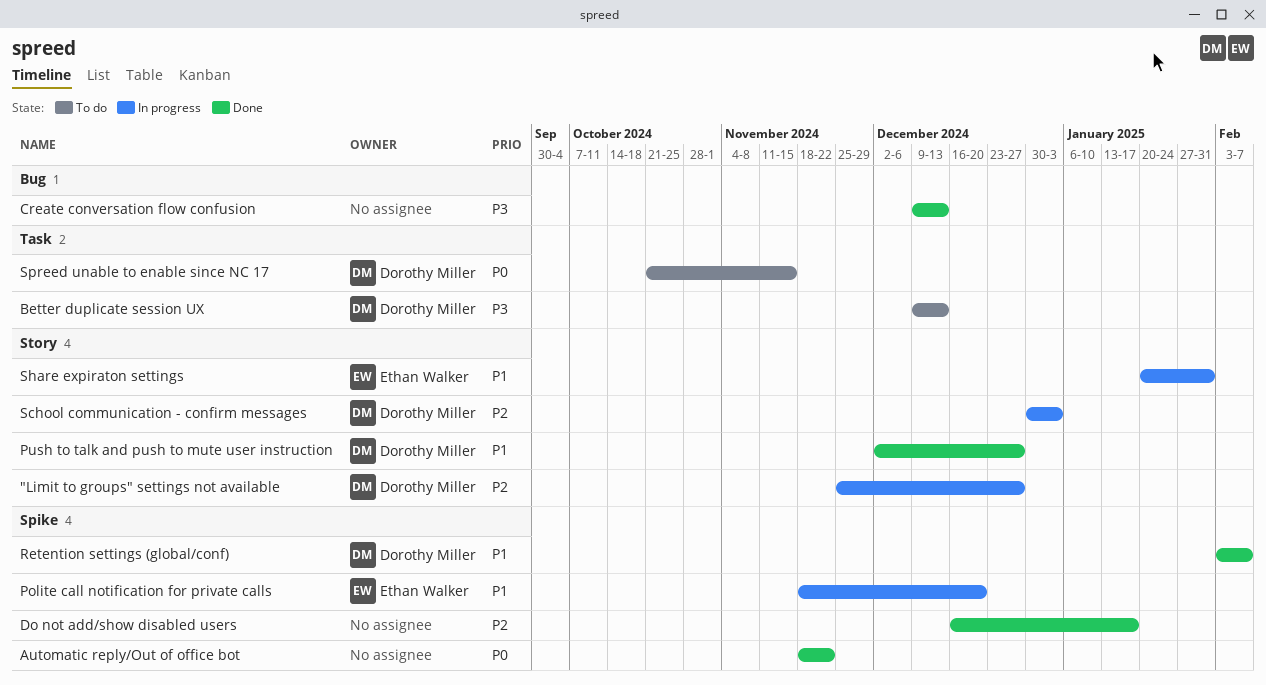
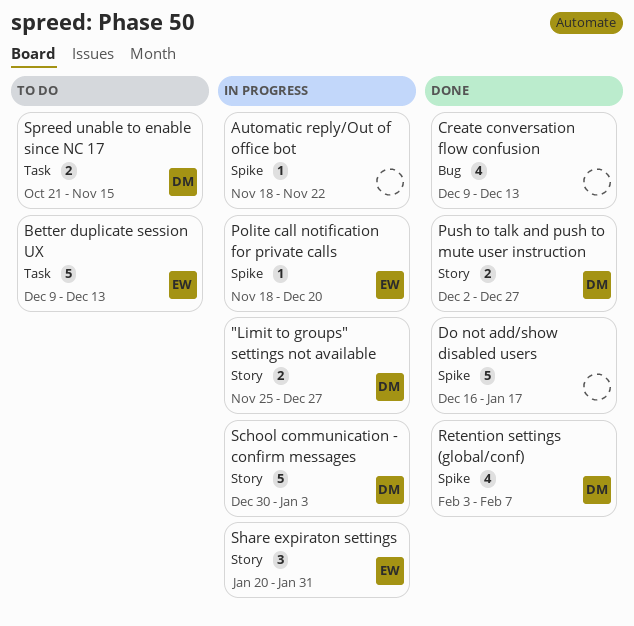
Automatic reply/Out of office bot, status: Done -> In progress
Better duplicate session UX, owner: Dorothy Miller -> Ethan Walker

